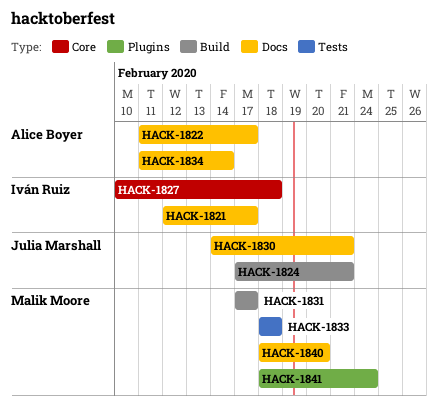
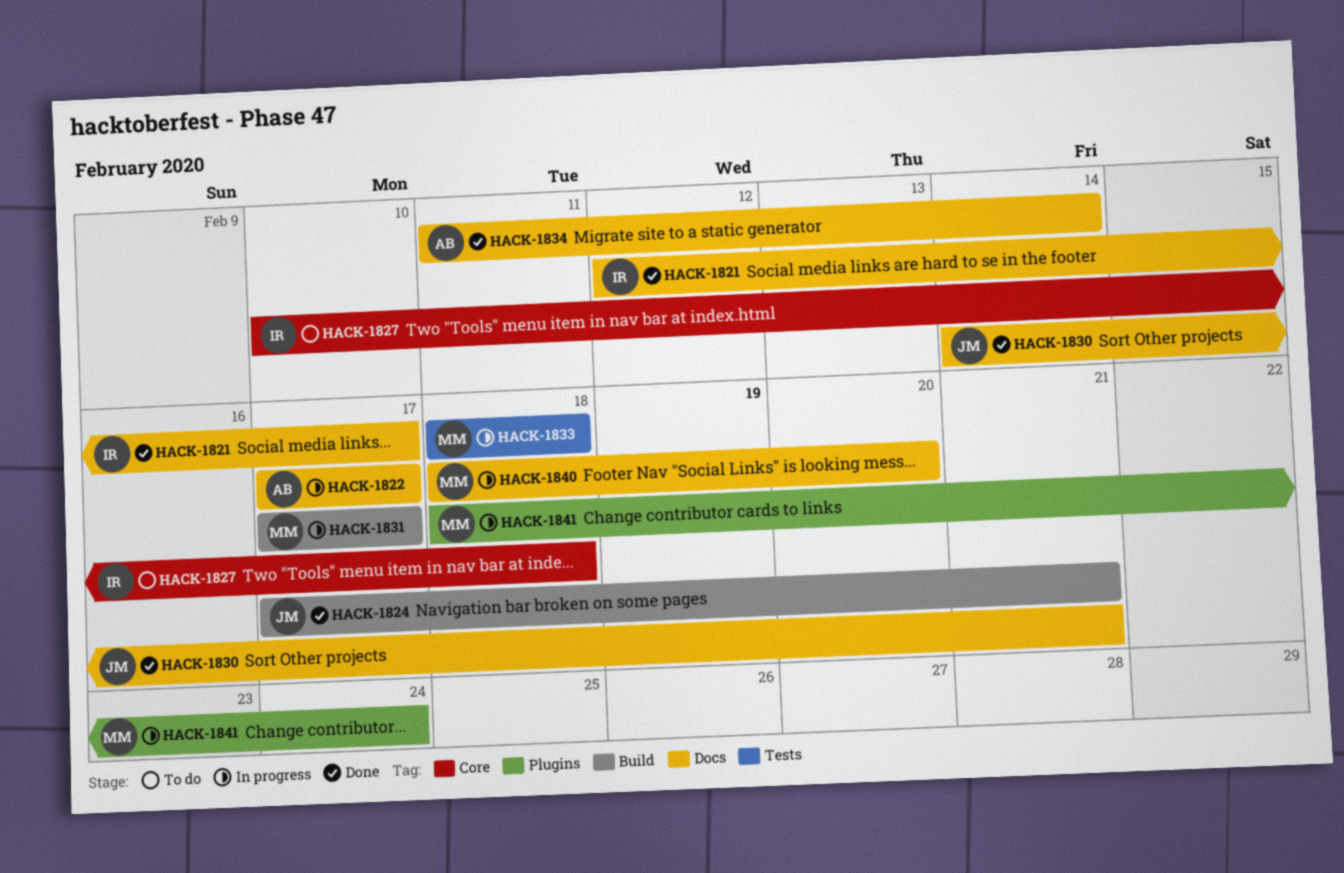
HACK-1822, start: Feb 11 -> Feb 17

